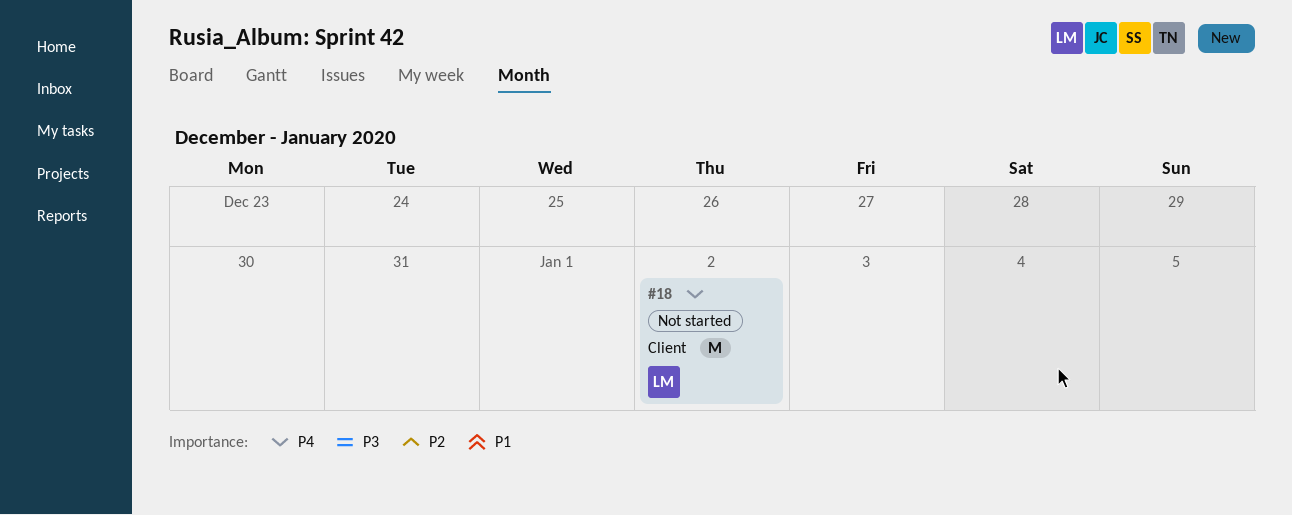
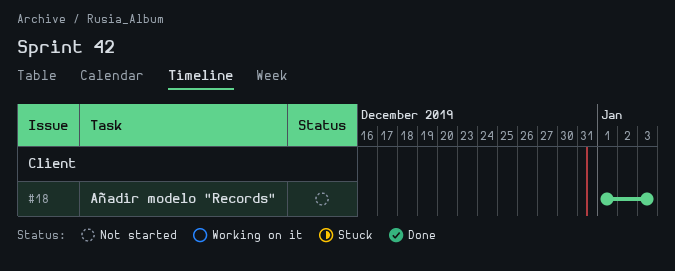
#18, due: Jan 2 -> Jan 3

